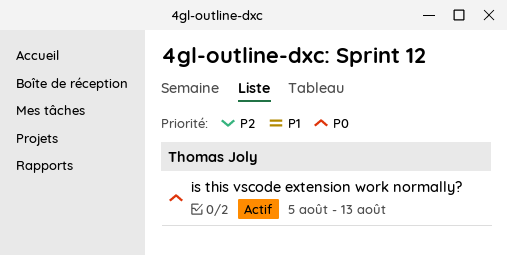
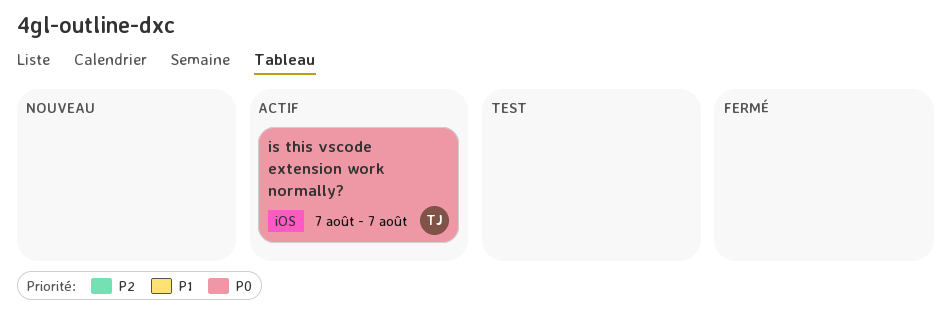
is this vscode extension work normally?, start: Aug 5 -> Aug 7
is this vscode extension work normally?, due: Aug 13 -> Aug 7

